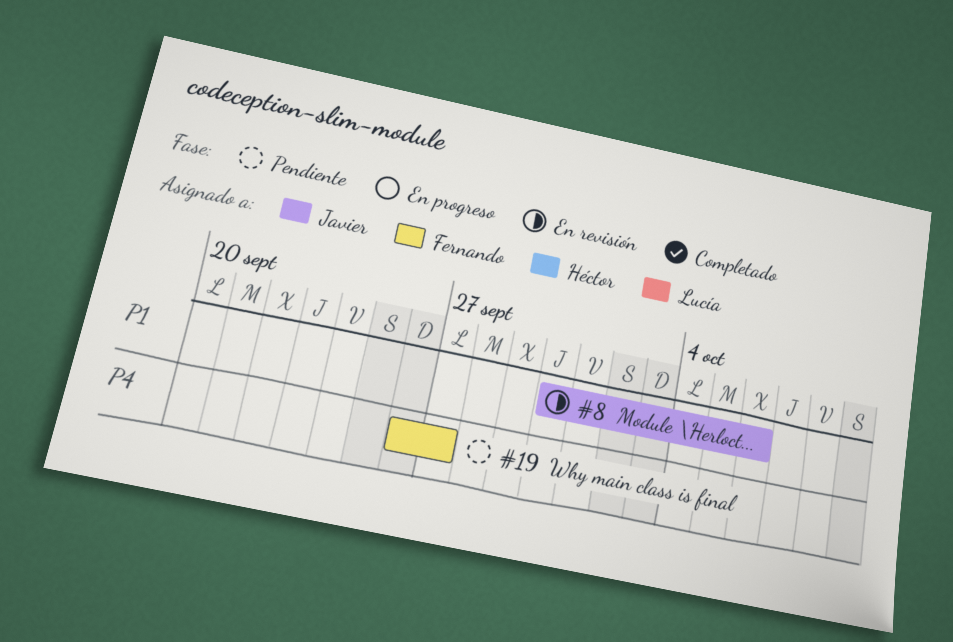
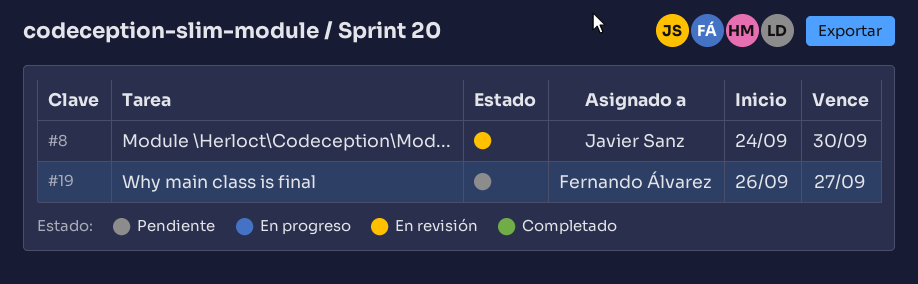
#8, start: Sep 30 -> Sep 24
#8, due: Oct 6 -> Sep 30

